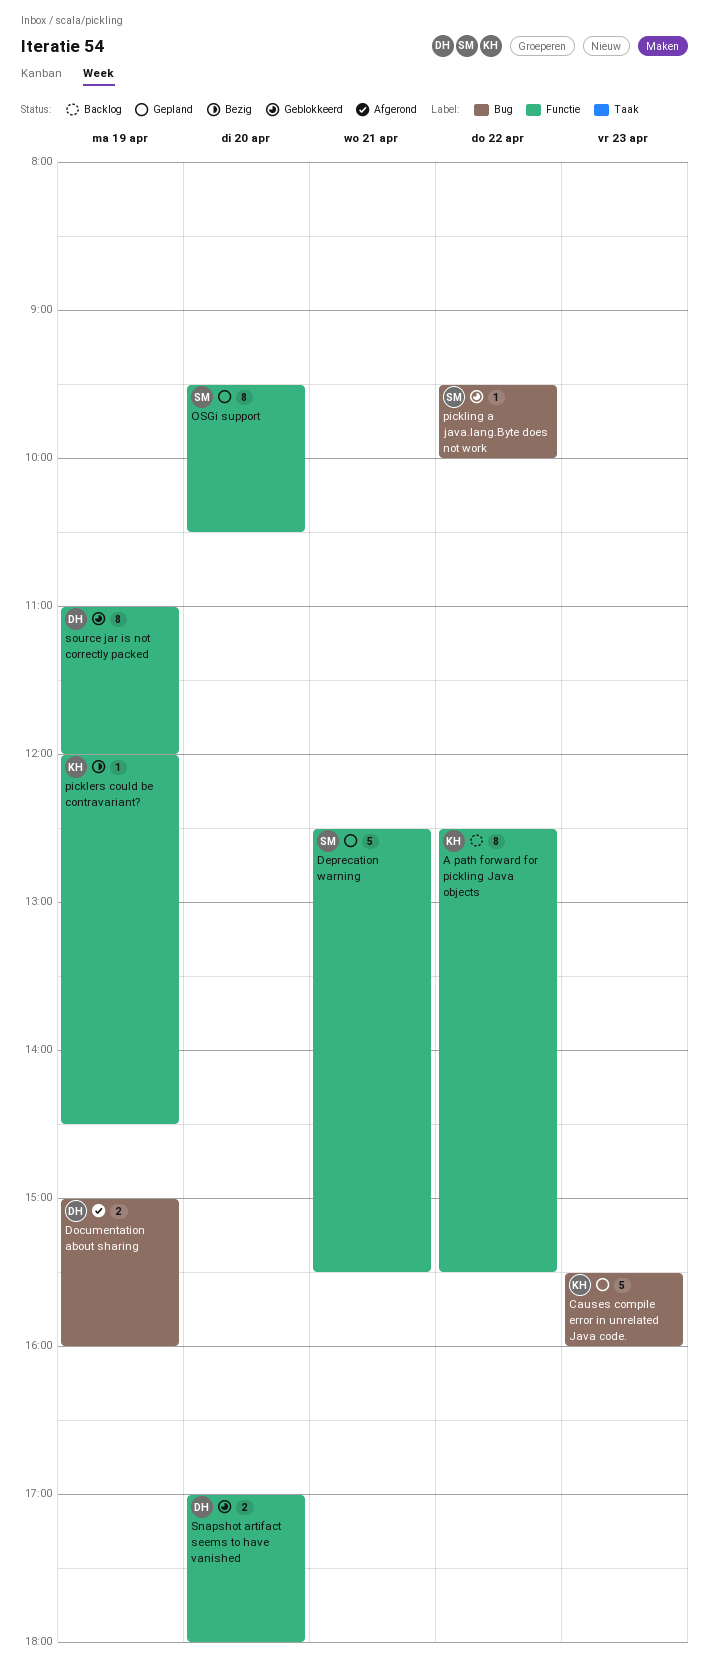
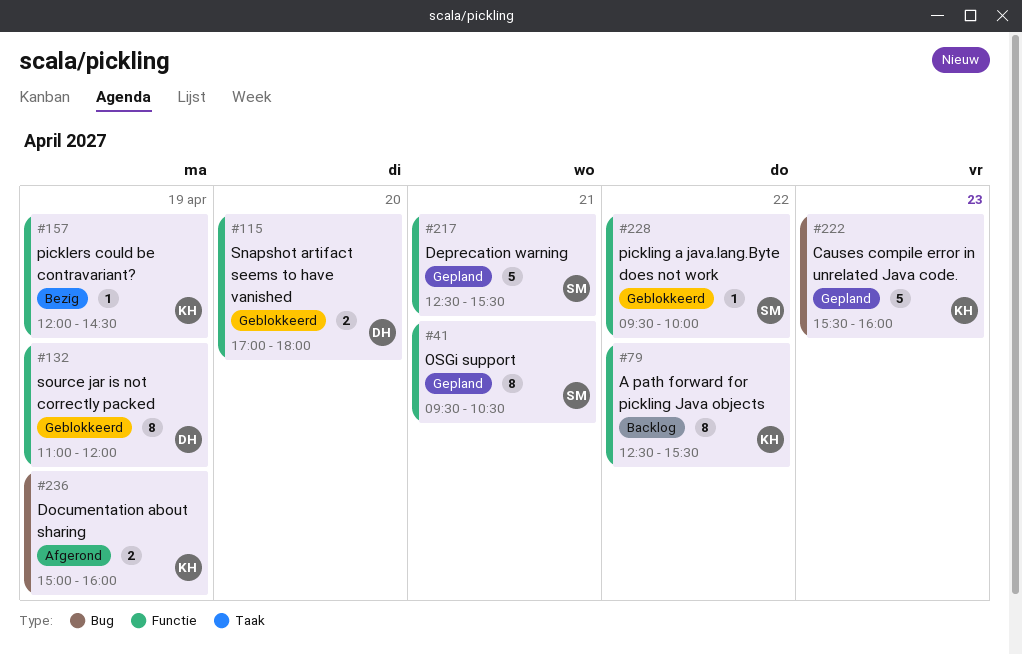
Documentation about sharing, owner: DH -> KH
OSGi support, day: Apr 20 -> Apr 21
pickling a java.lang.Byte does not work, label: Bug -> Functie

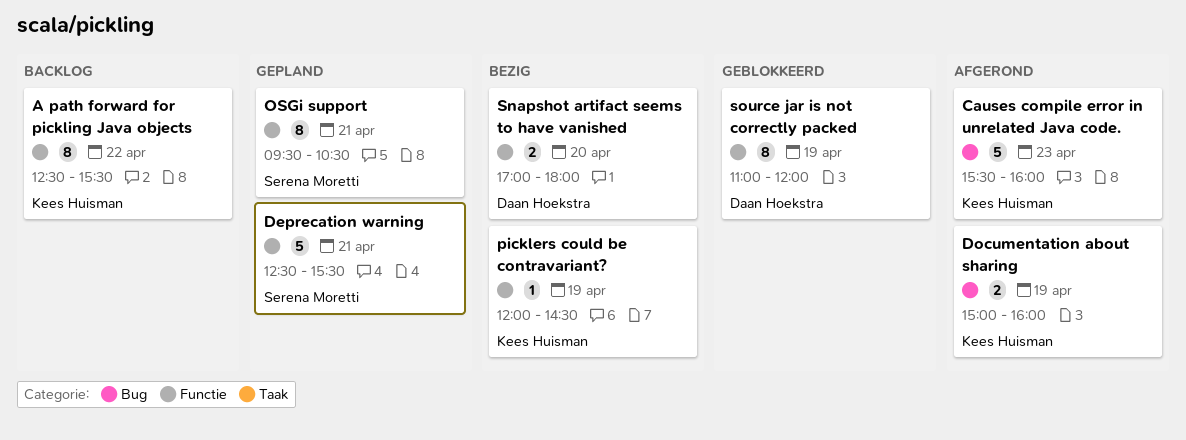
Causes compile error in unrelated Java code., status: Gepland -> Afgerond
pickling a java.lang.Byte does not work: present -> none
Snapshot artifact seems to have vanished, status: Geblokkeerd -> Bezig

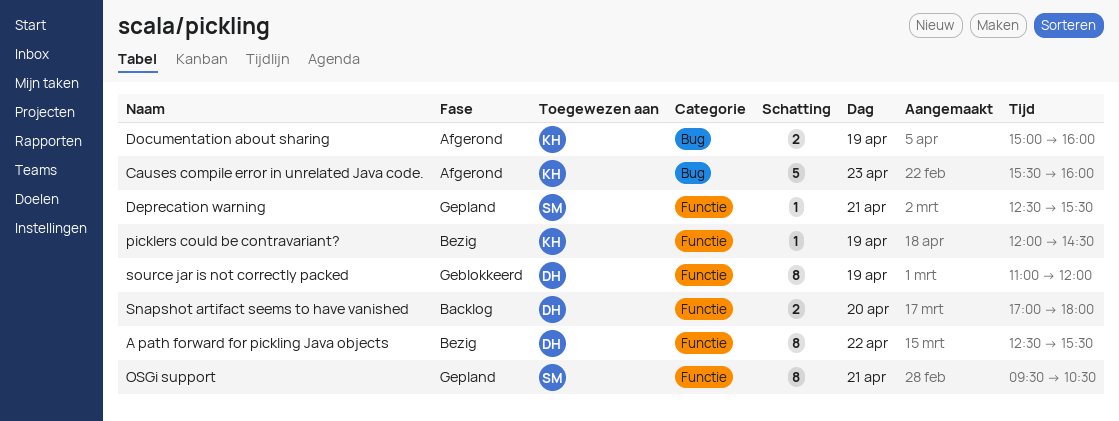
A path forward for pickling Java objects, status: Backlog -> Bezig
A path forward for pickling Java objects, owner: Kees Huisman -> Daan Hoekstra
Deprecation warning, estimate: 5 -> 1
Snapshot artifact seems to have vanished, status: Bezig -> Backlog

